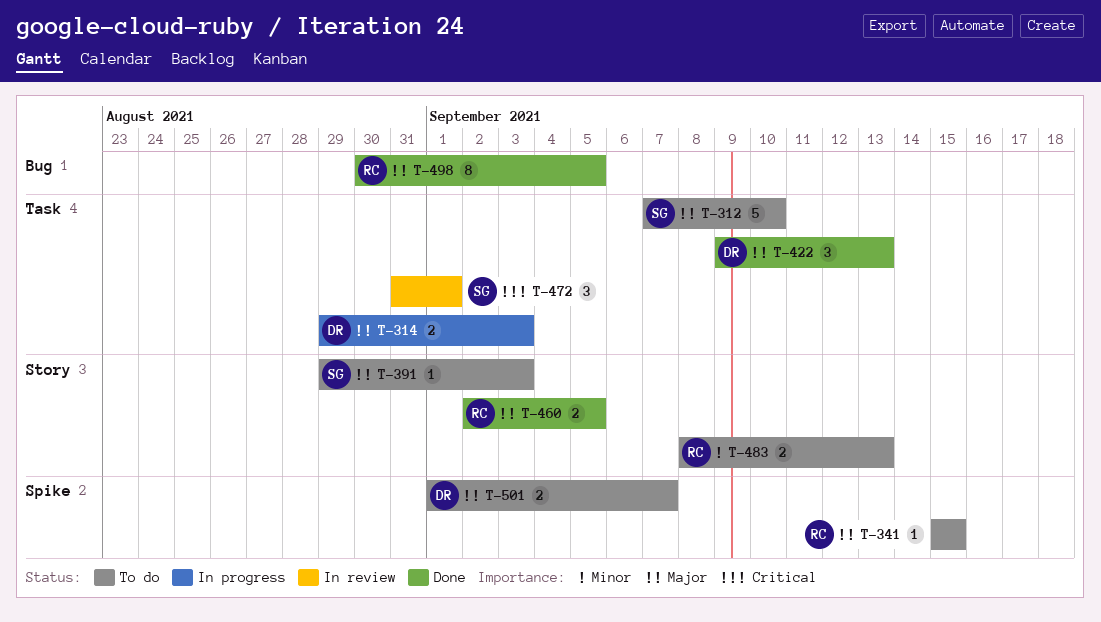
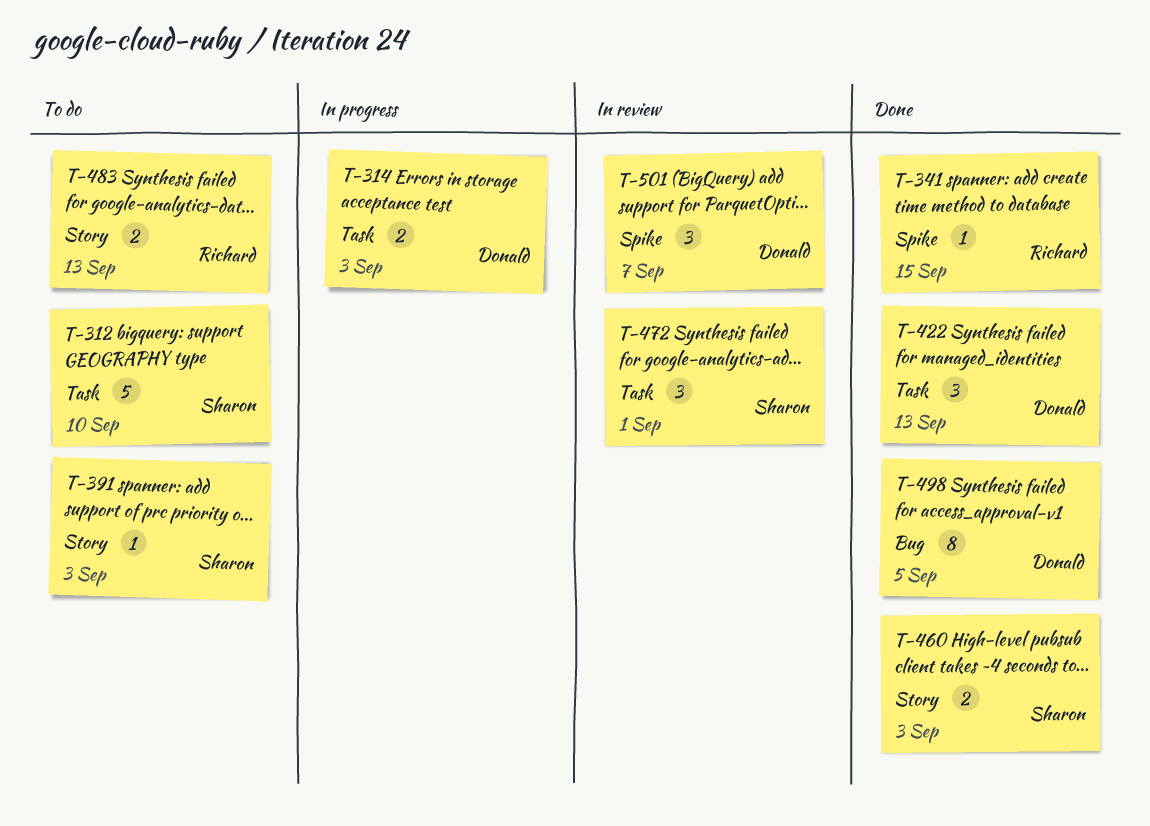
T-341, status: To do -> Done
T-460, owner: Richard -> Sharon
T-460, due: Sep 5 -> Sep 3
T-498, owner: Richard -> Donald
T-501, status: To do -> In review
T-501, estimate: 2 -> 3

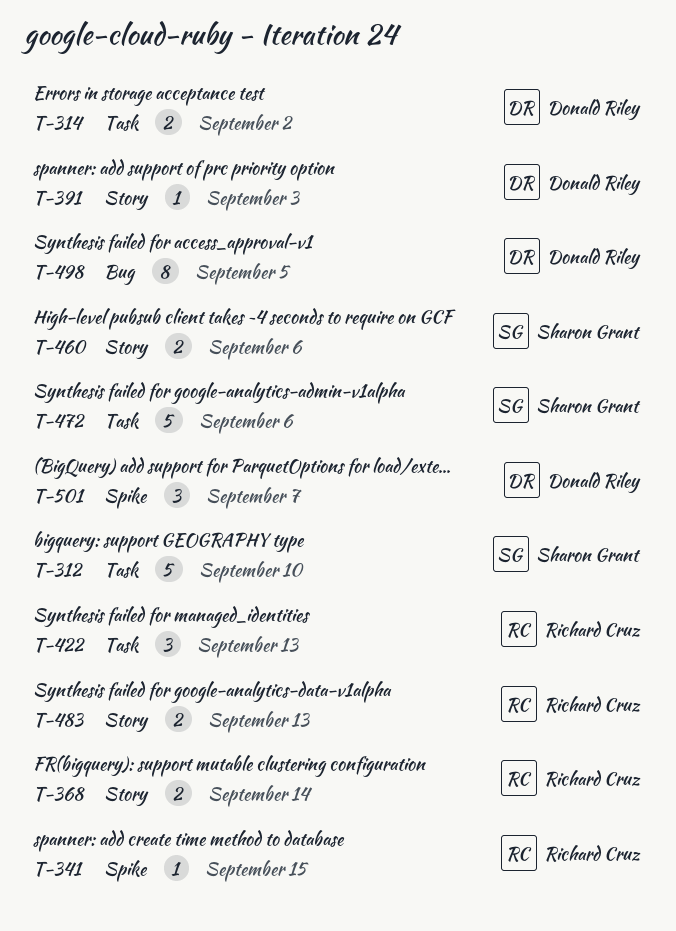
T-314, due: Sep 3 -> Sep 2
T-368: none -> present
T-391, owner: Sharon Grant -> Donald Riley
T-422, owner: Donald Riley -> Richard Cruz
T-460, due: Sep 3 -> Sep 6
T-472, estimate: 3 -> 5
T-472, due: Sep 1 -> Sep 6

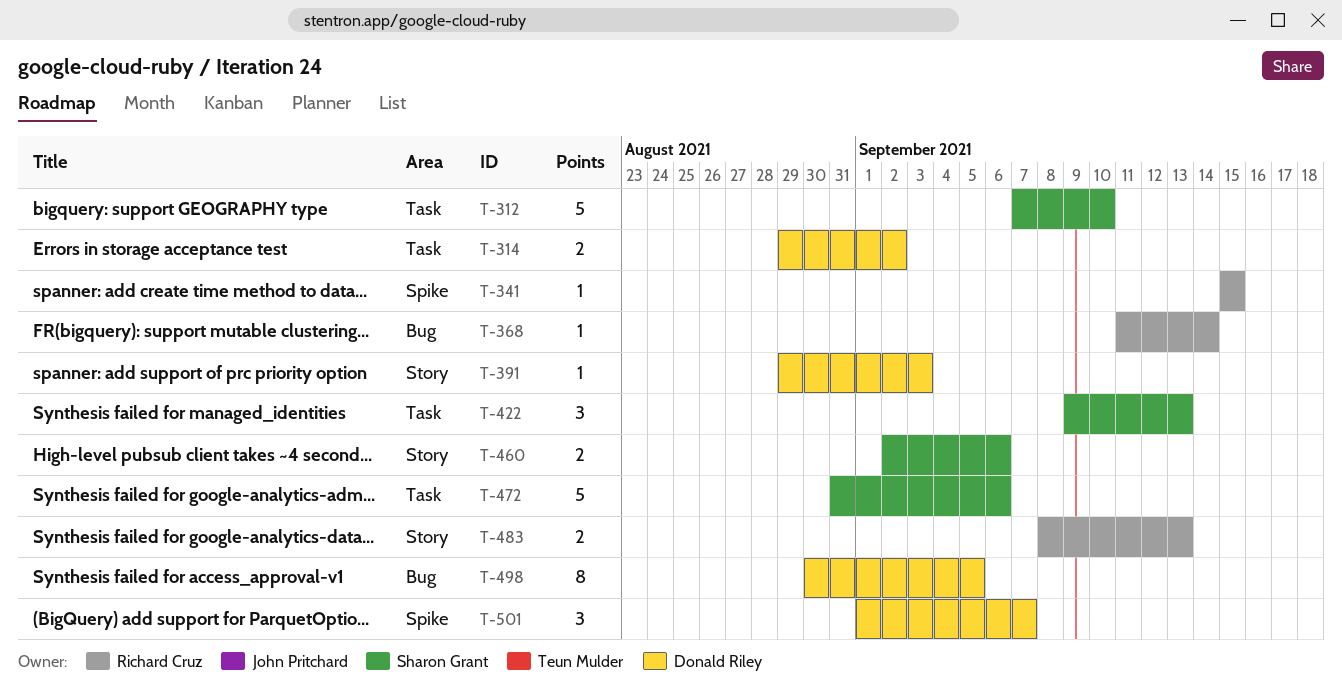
T-368, label: Story -> Bug
T-368, estimate: 2 -> 1
T-422, owner: Richard Cruz -> Sharon Grant

